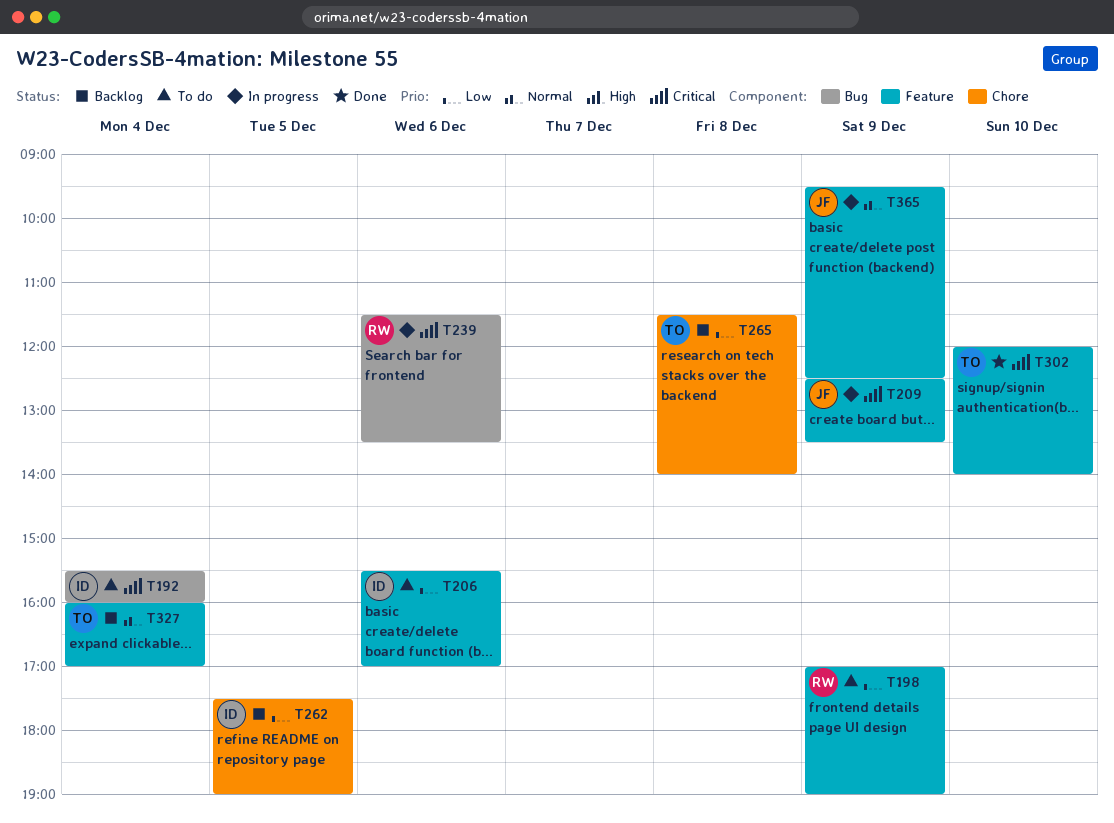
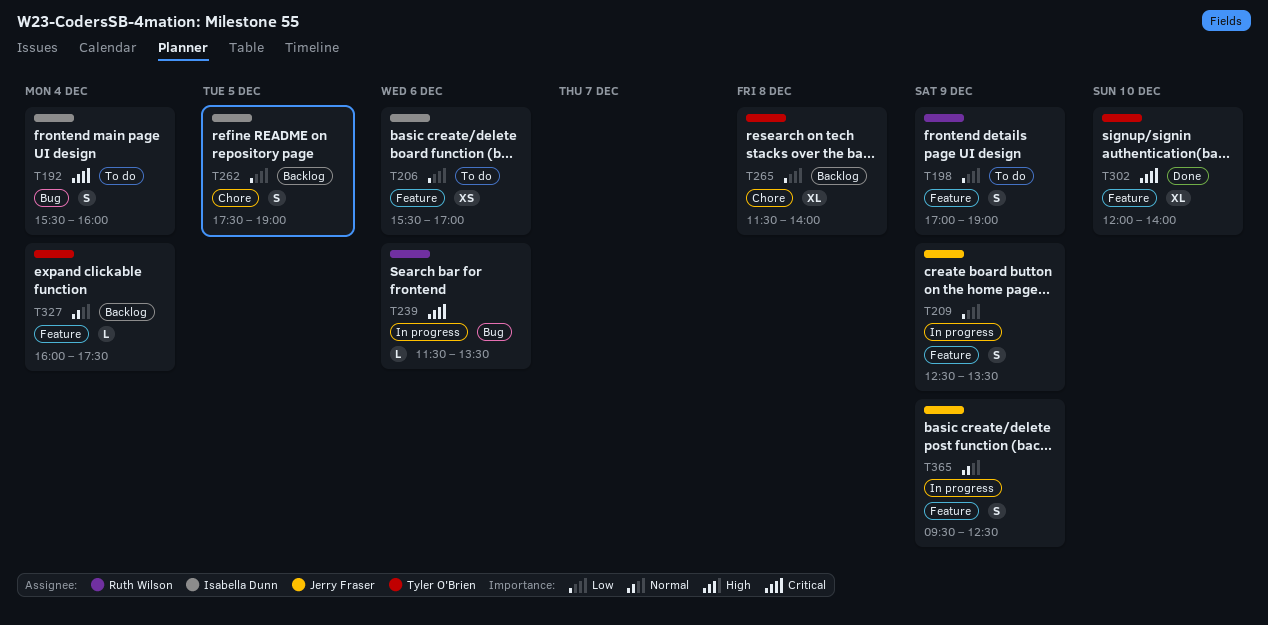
T209, priority: Critical -> Low
T327, ends: 17:00 -> 17:30

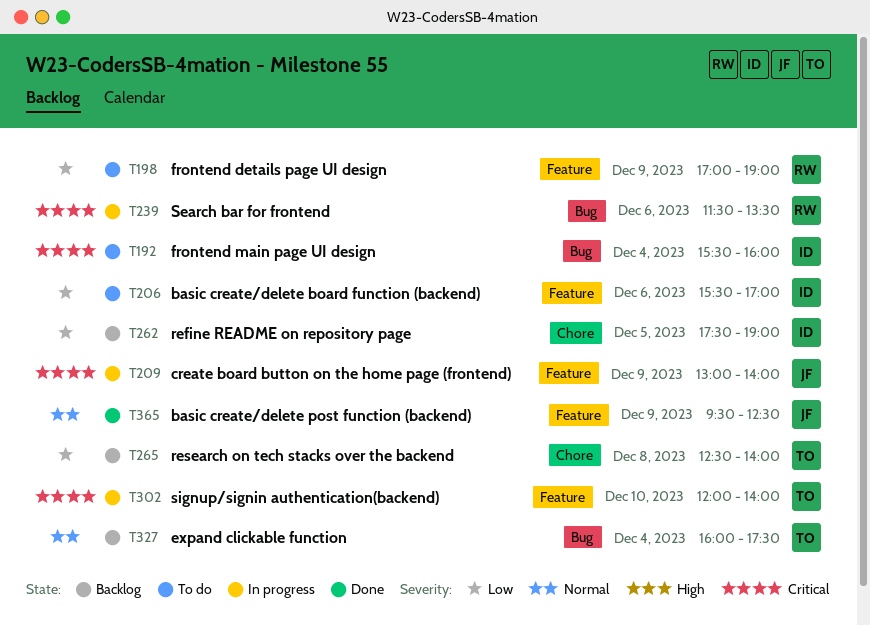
T209, priority: Low -> Critical
T209, begins: 12:30 -> 13:00
T209, ends: 13:30 -> 14:00
T265, begins: 11:30 -> 12:30
T302, status: Done -> In progress
T327, label: Feature -> Bug
T365, status: In progress -> Done

